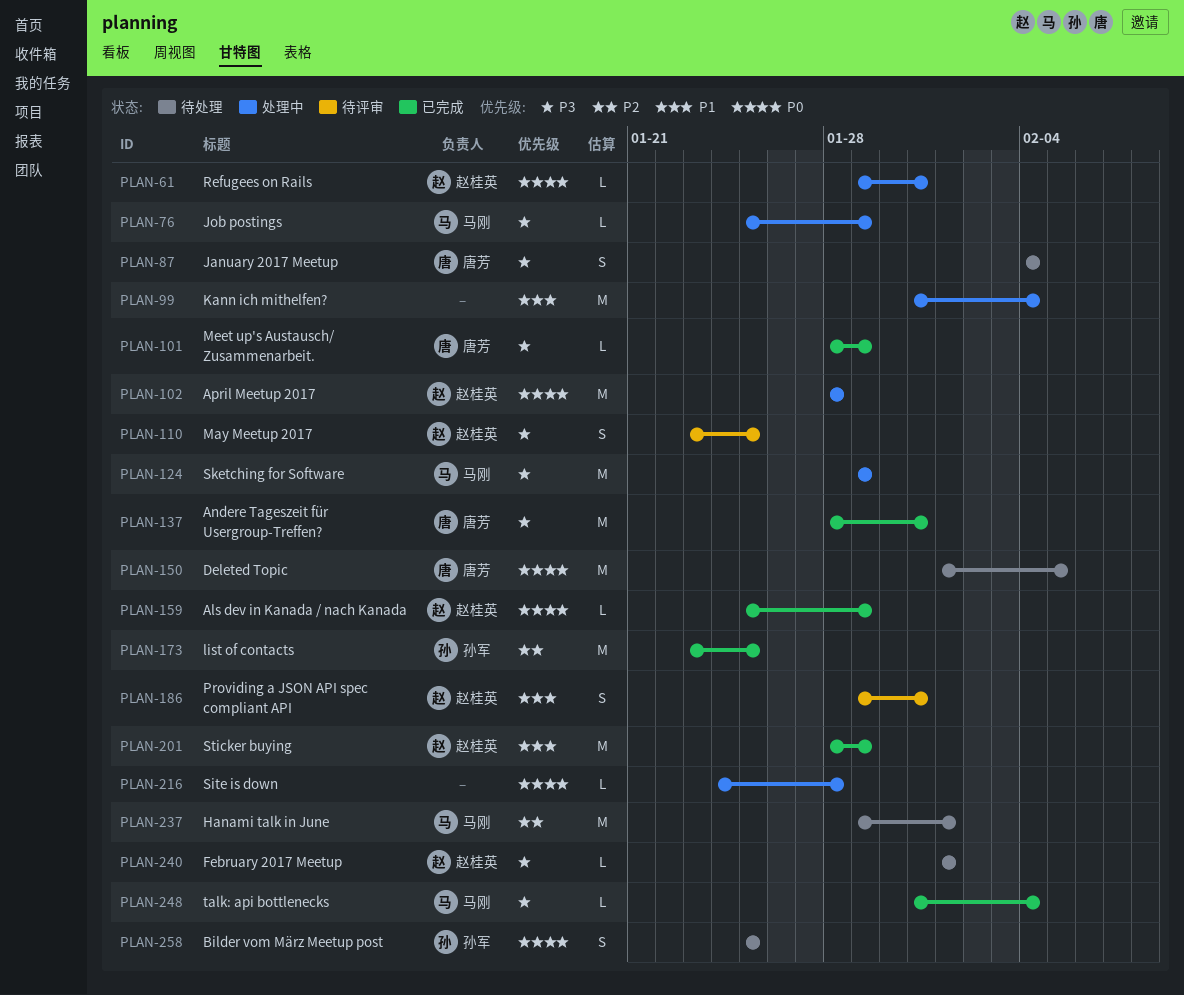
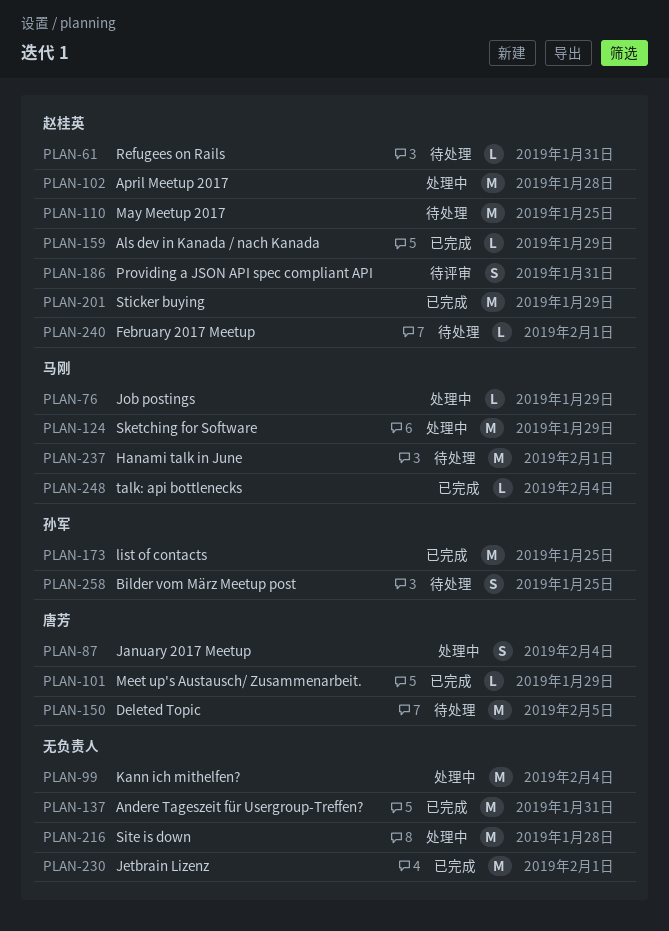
PLAN-61, status: 处理中 -> 待处理
PLAN-87, status: 待处理 -> 处理中
PLAN-110, status: 待评审 -> 待处理
PLAN-110, estimate: S -> M
PLAN-137, owner: 唐芳 -> none
PLAN-216, estimate: L -> M
PLAN-230: none -> present

